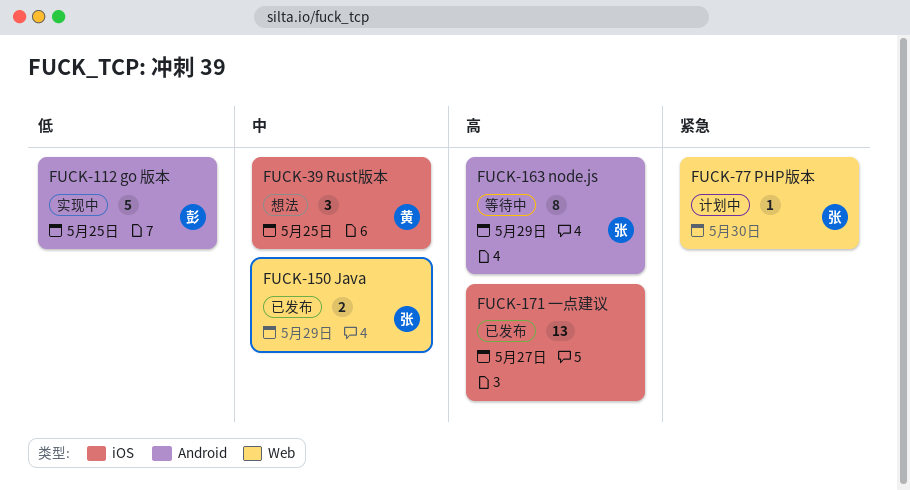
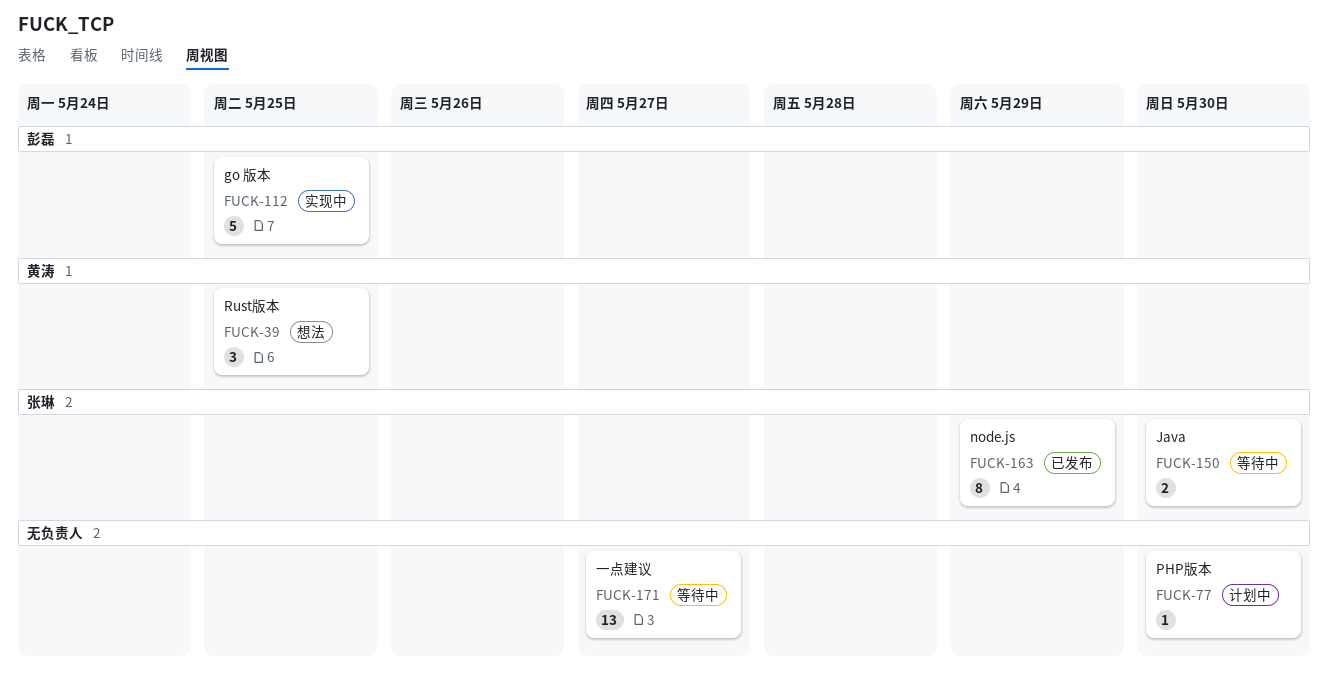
FUCK-77, owner: 张琳 -> none
FUCK-150, status: 已发布 -> 等待中
FUCK-150, due: May 29 -> May 30
FUCK-163, status: 等待中 -> 已发布
FUCK-171, status: 已发布 -> 等待中

